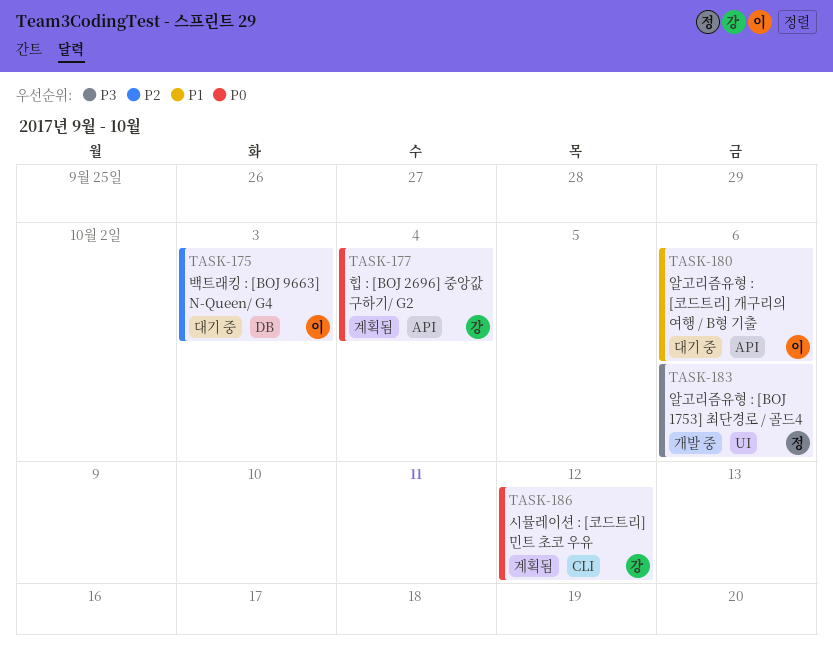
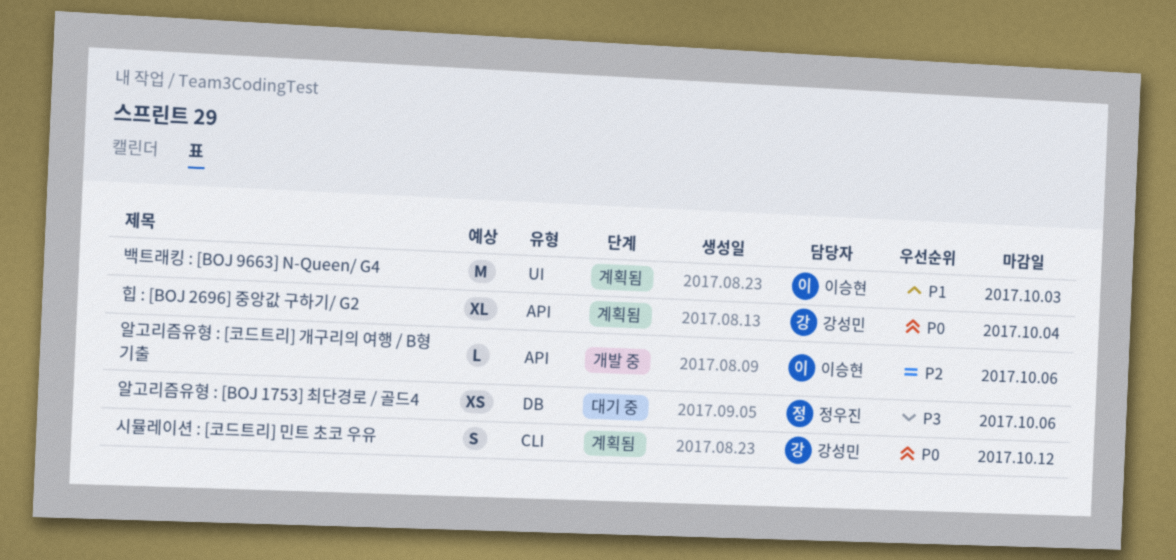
백트래킹 : [BOJ 9663] N-Queen/ G4, status: 대기 중 -> 계획됨
백트래킹 : [BOJ 9663] N-Queen/ G4, priority: P2 -> P1
백트래킹 : [BOJ 9663] N-Queen/ G4, label: DB -> UI
알고리즘유형 : [BOJ 1753] 최단경로 / 골드4, status: 개발 중 -> 대기 중
알고리즘유형 : [BOJ 1753] 최단경로 / 골드4, label: UI -> DB
알고리즘유형 : [코드트리] 개구리의 여행 / B형 기출, status: 대기 중 -> 개발 중
알고리즘유형 : [코드트리] 개구리의 여행 / B형 기출, priority: P1 -> P2

